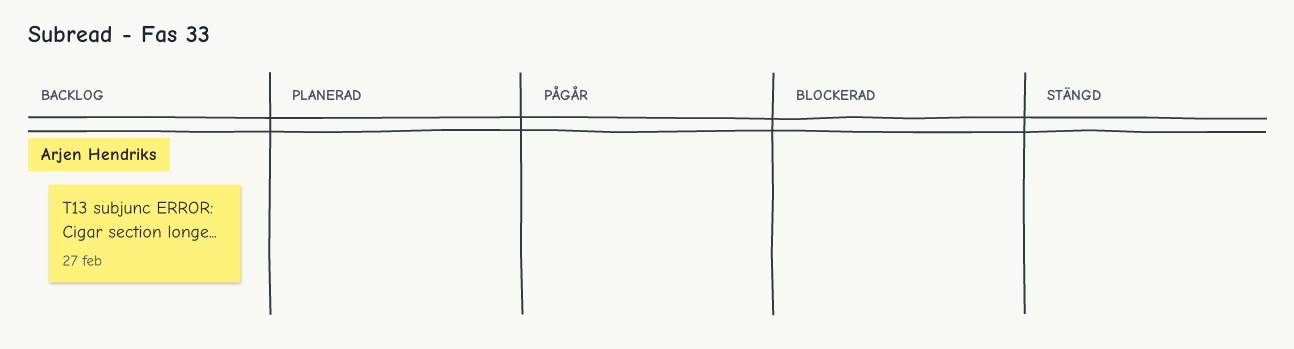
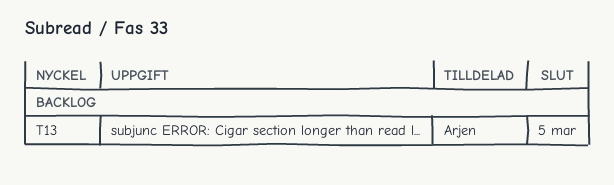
T13, due: Feb 27 -> Mar 5

